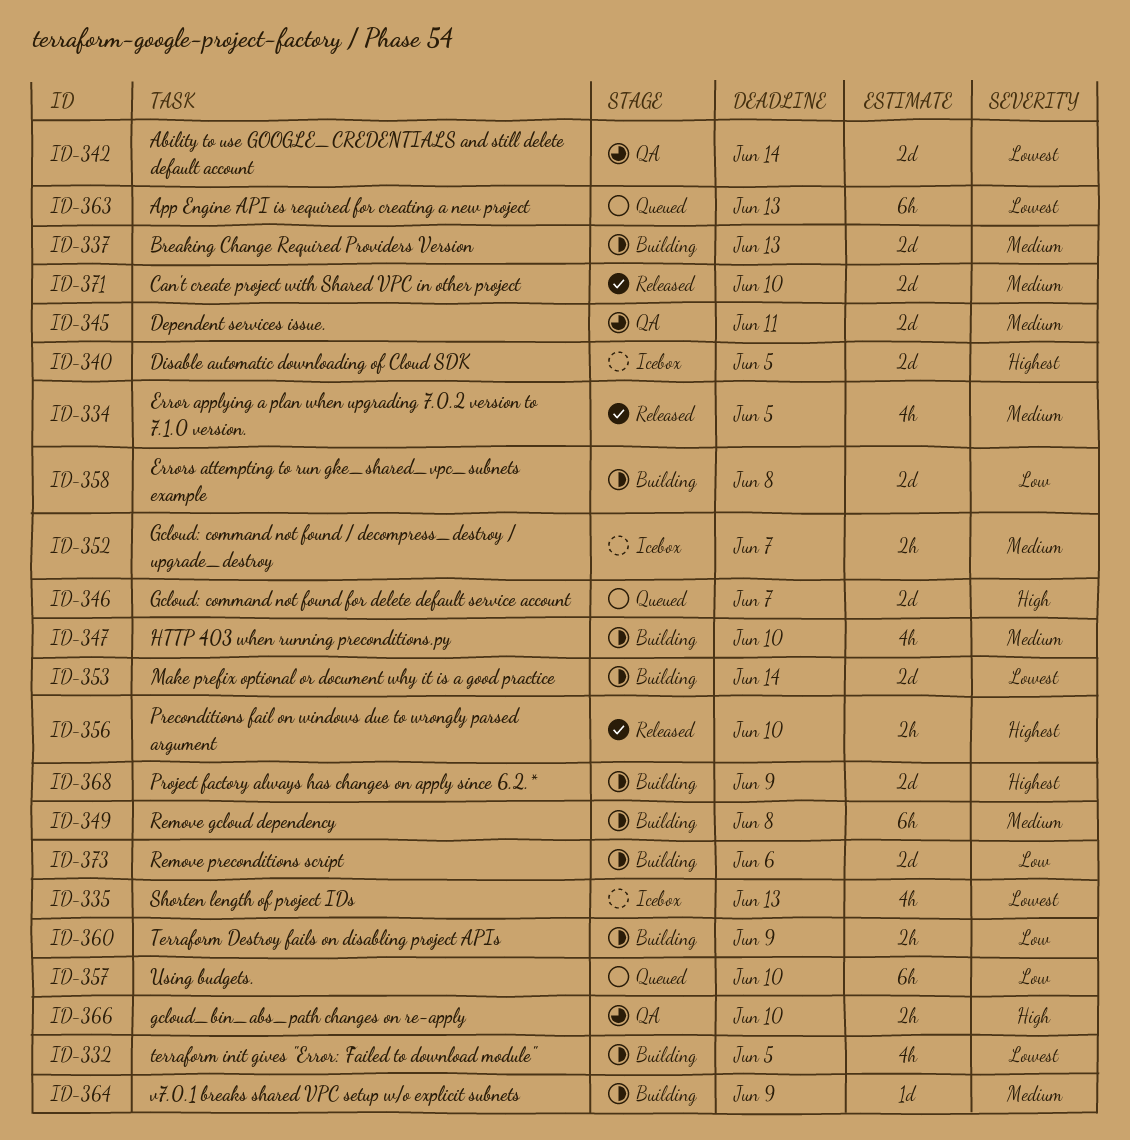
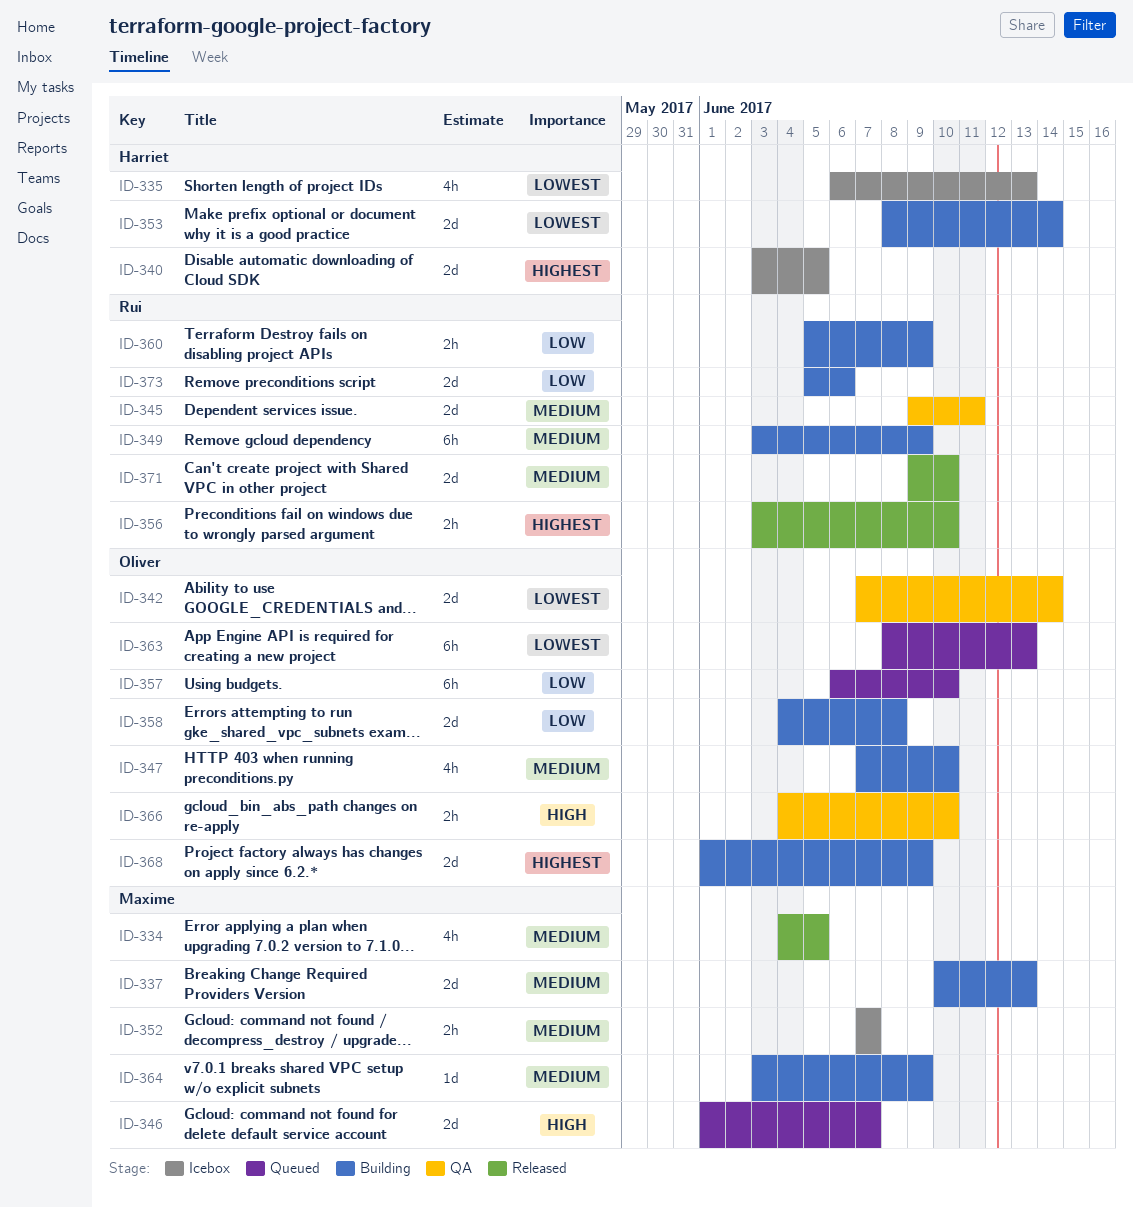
ID-332: present -> none
ID-349, due: Jun 8 -> Jun 9

